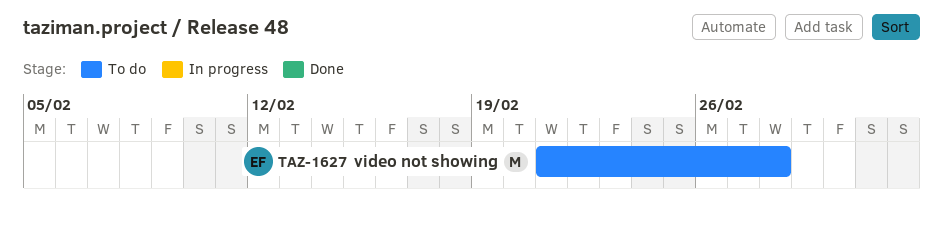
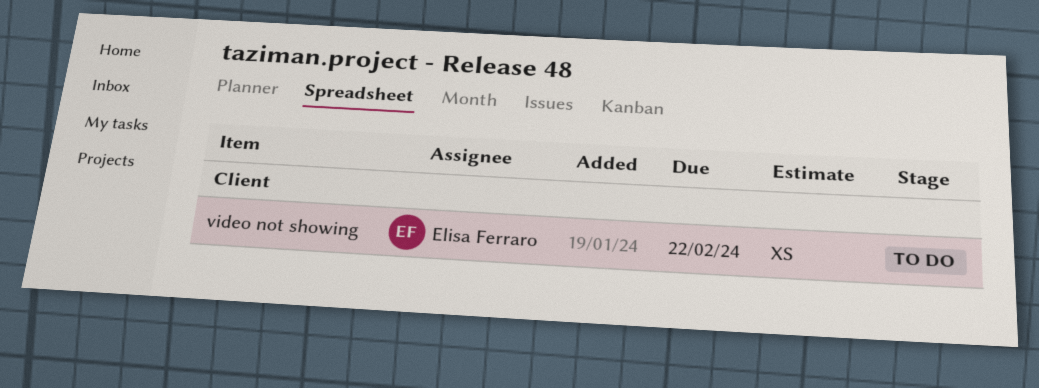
video not showing, estimate: M -> XS
video not showing, due: Feb 28 -> Feb 22

